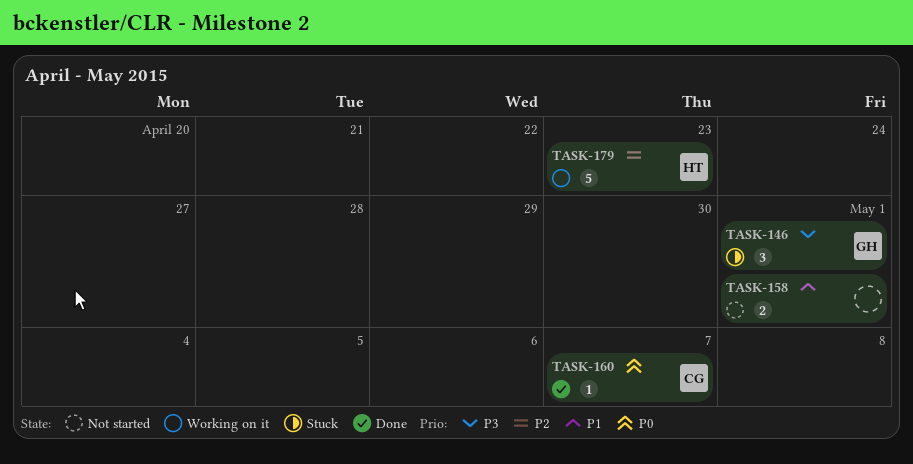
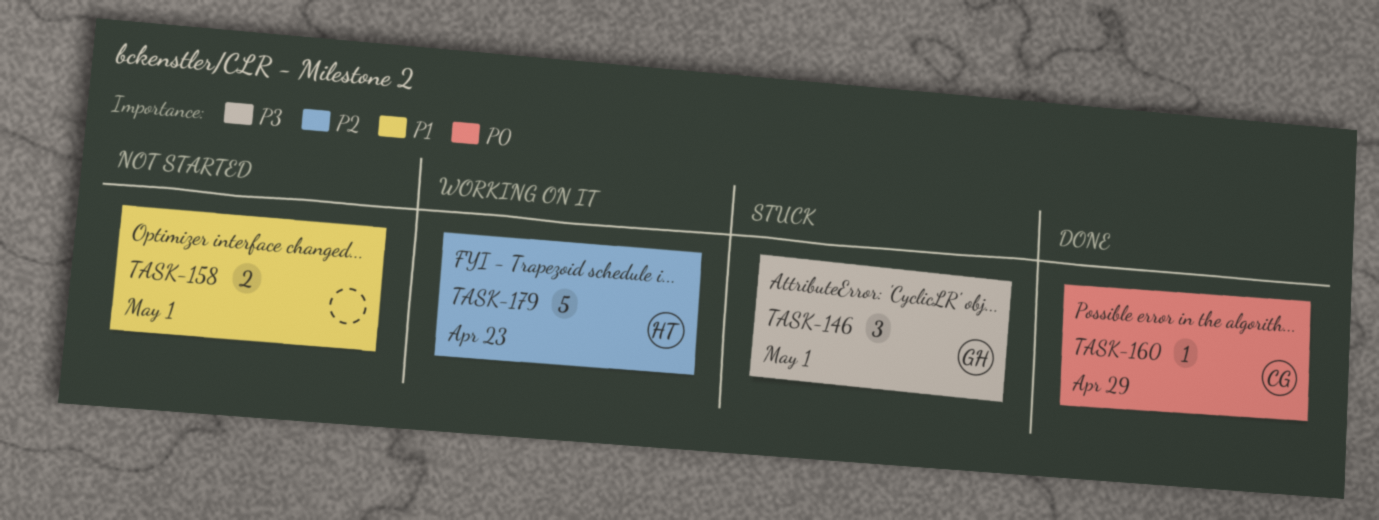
TASK-160, due: May 7 -> Apr 29

